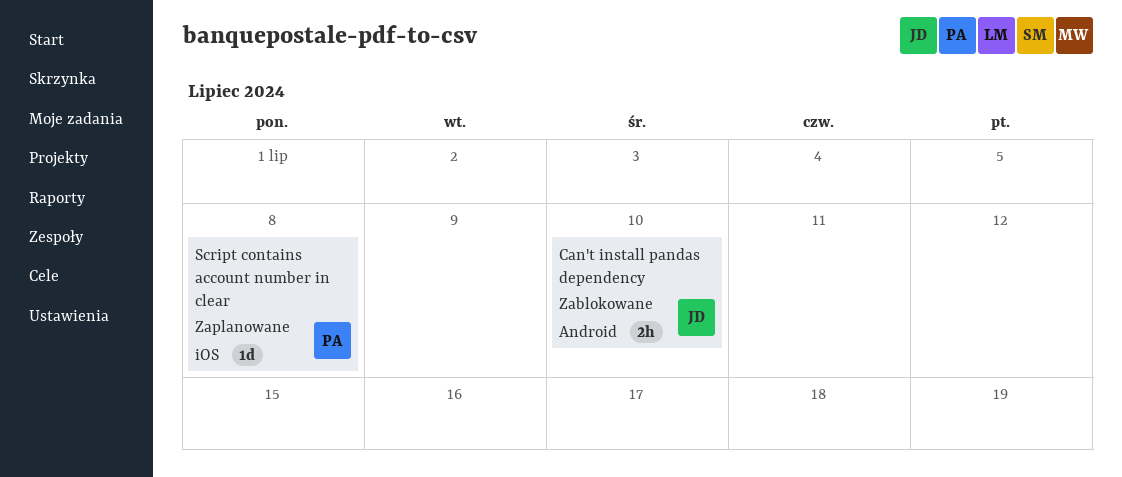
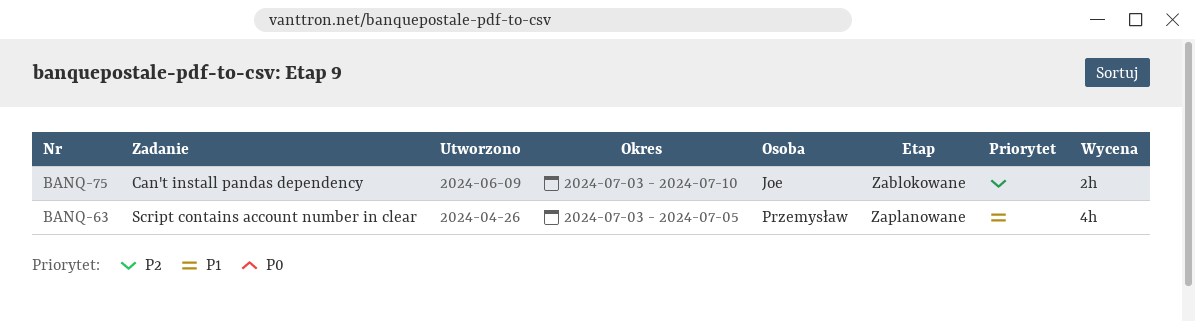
Script contains account number in clear, estimate: 1d -> 4h
Script contains account number in clear, due: Jul 8 -> Jul 5

